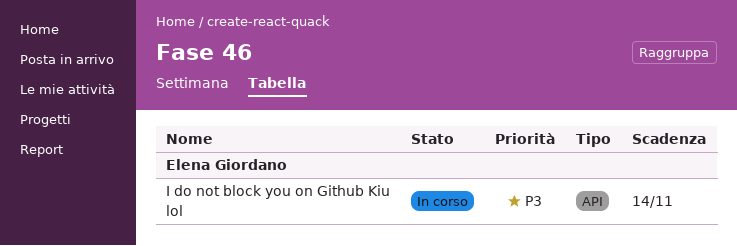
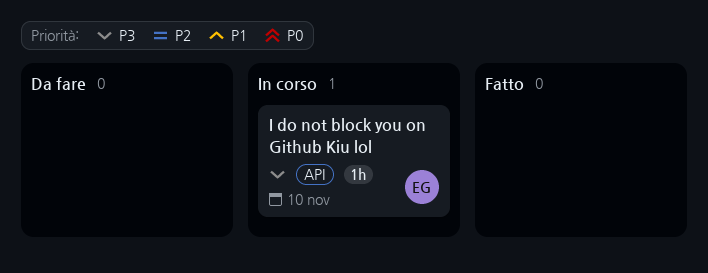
I do not block you on Github Kiu lol, due: Nov 14 -> Nov 10

